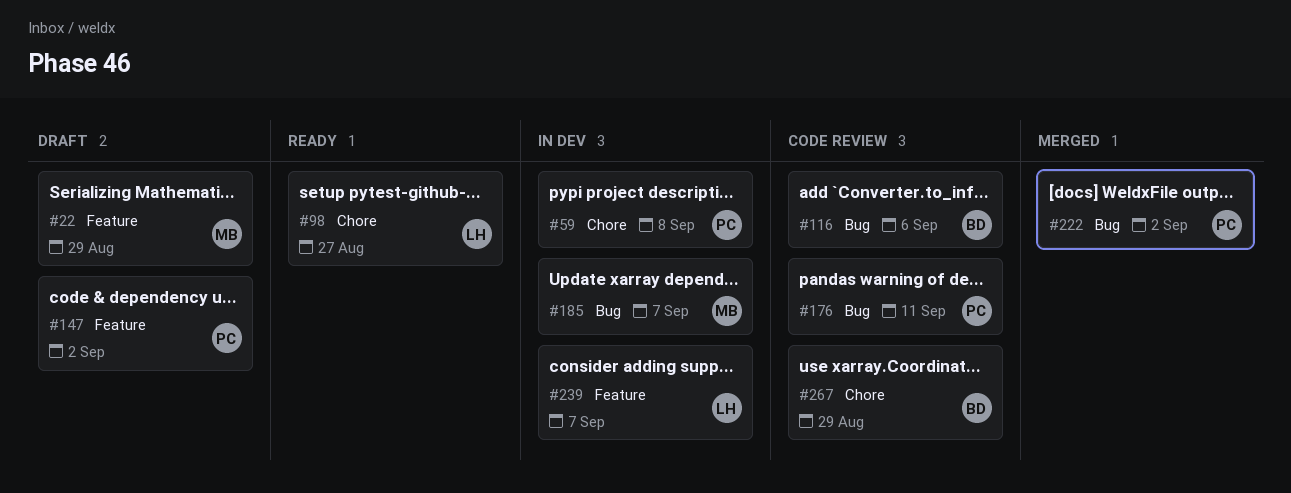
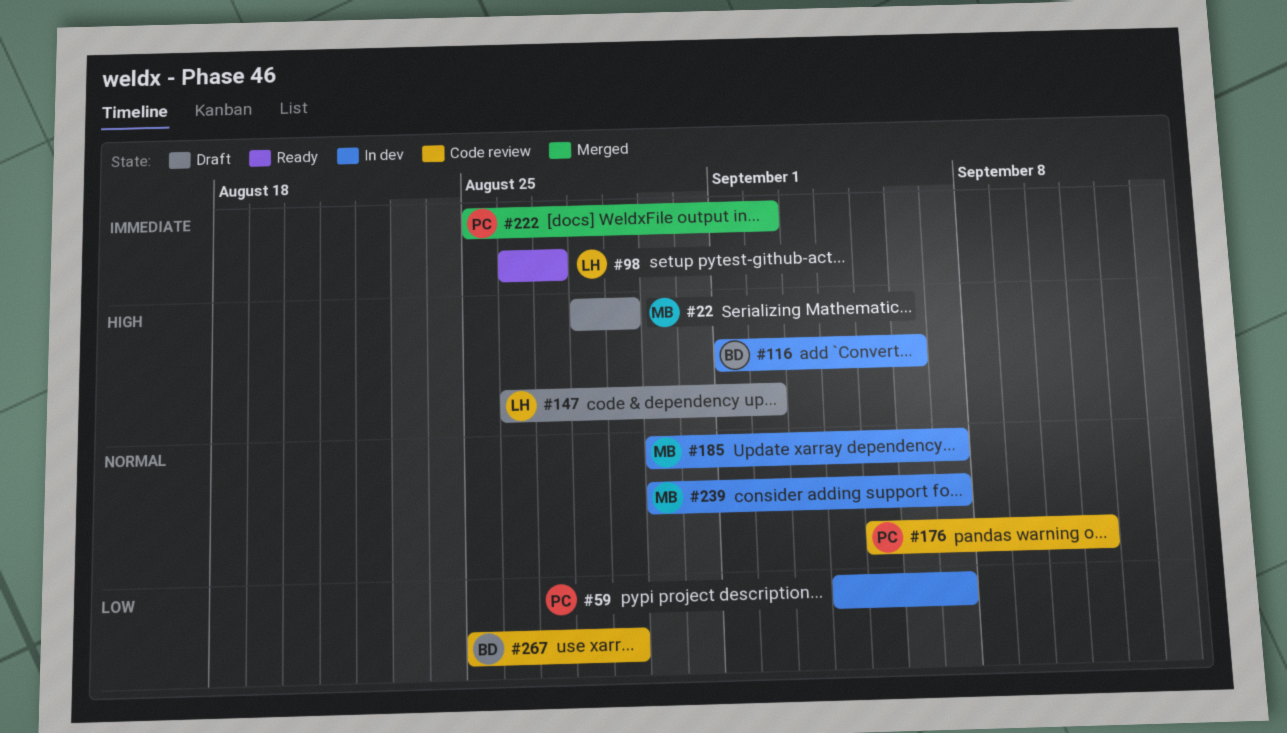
#59, due: Sep 8 -> Sep 7
#116, status: Code review -> In dev
#147, owner: PC -> LH
#239, owner: LH -> MB

